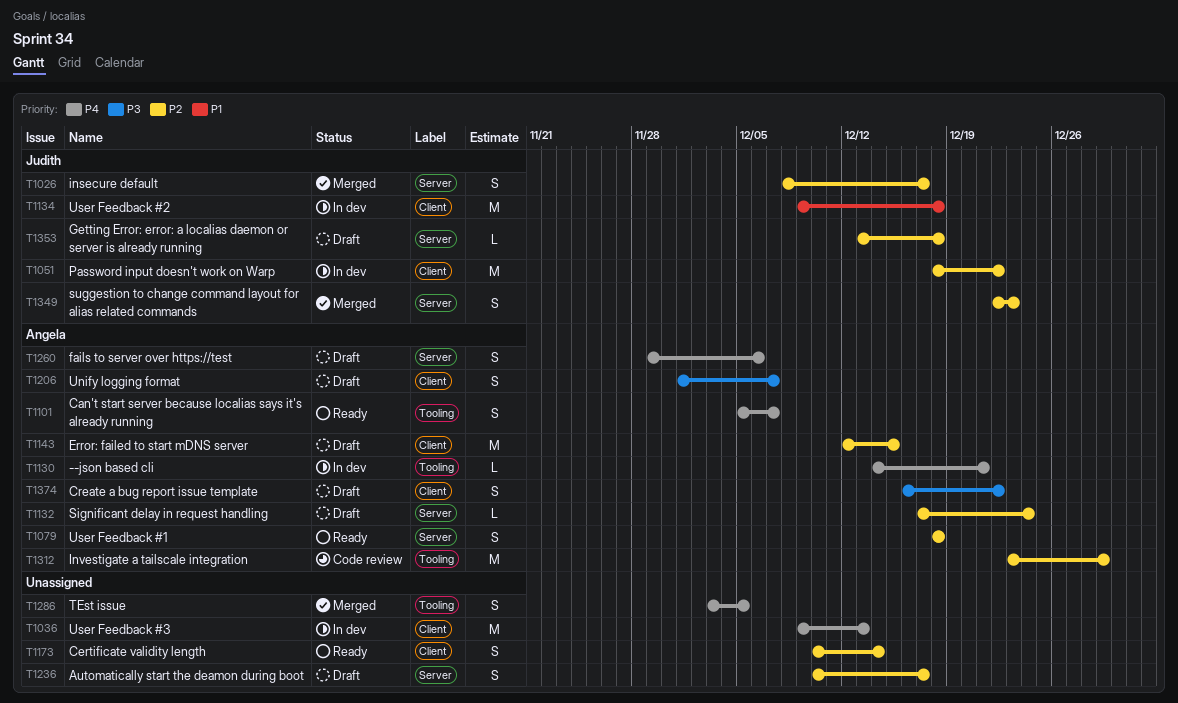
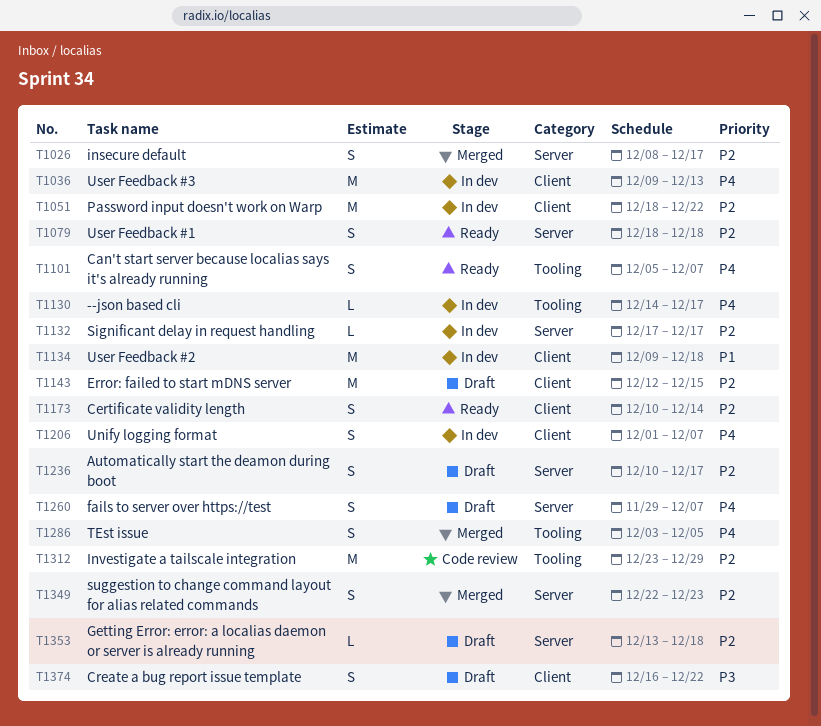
T1130, due: Dec 21 -> Dec 17
T1132, status: Draft -> In dev
T1132, due: Dec 24 -> Dec 17
T1206, status: Draft -> In dev
T1206, priority: P3 -> P4
T1260, due: Dec 6 -> Dec 7

